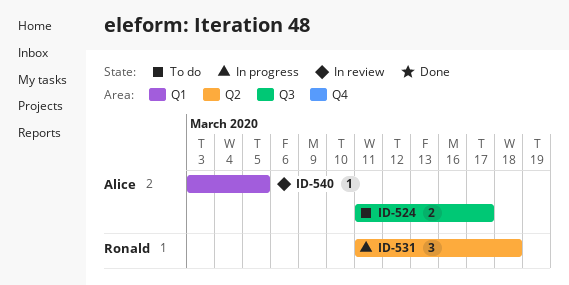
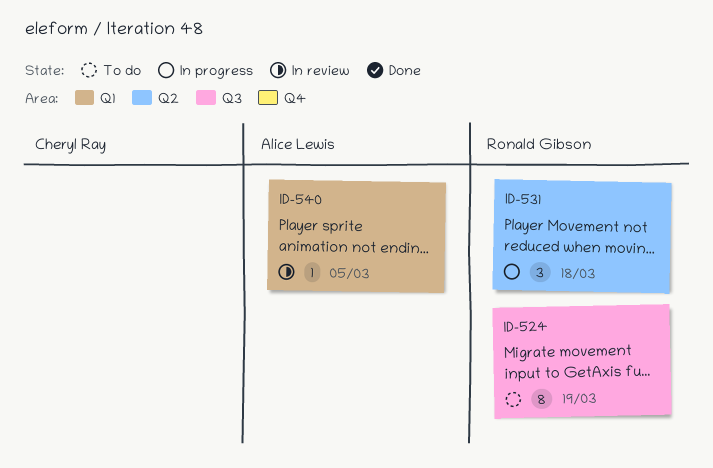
ID-524, owner: Alice Lewis -> Ronald Gibson
ID-524, estimate: 2 -> 8
ID-524, due: Mar 17 -> Mar 19

